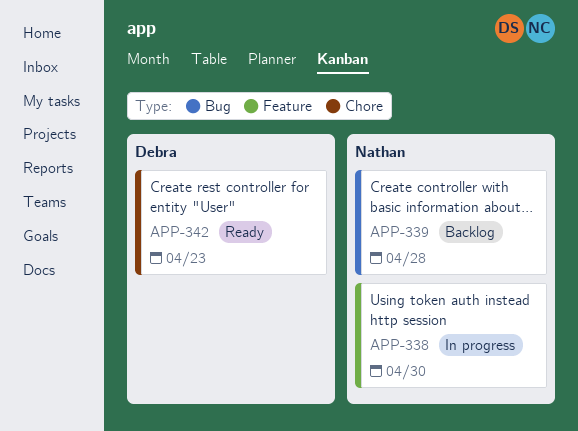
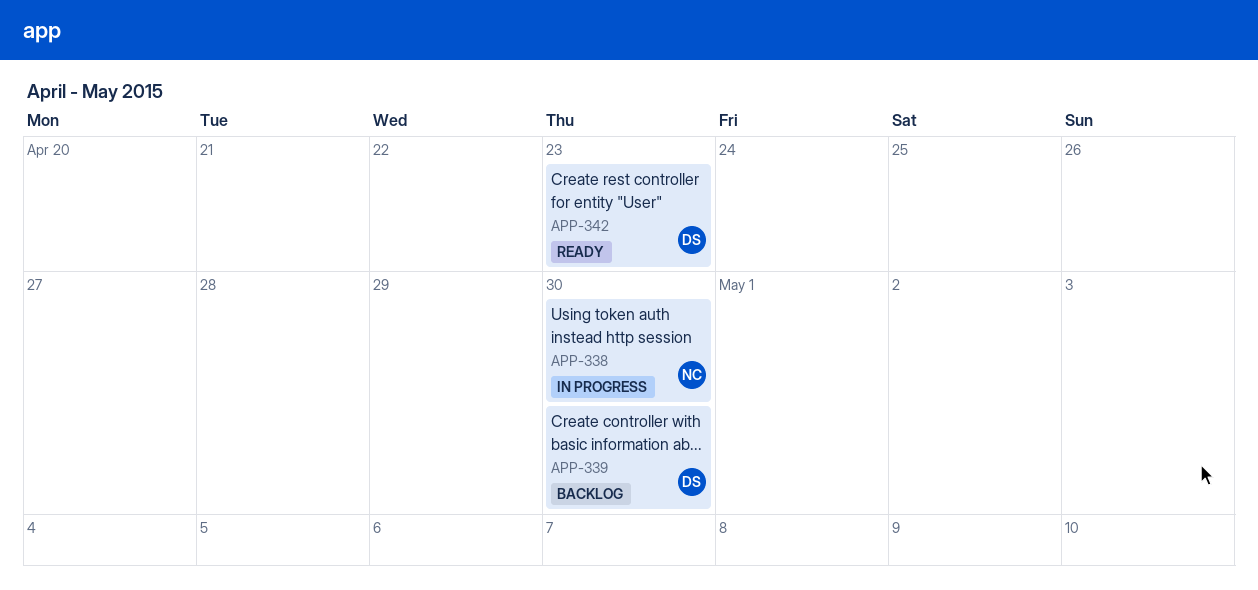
APP-339, owner: Nathan -> Debra
APP-339, due: Apr 28 -> Apr 30

